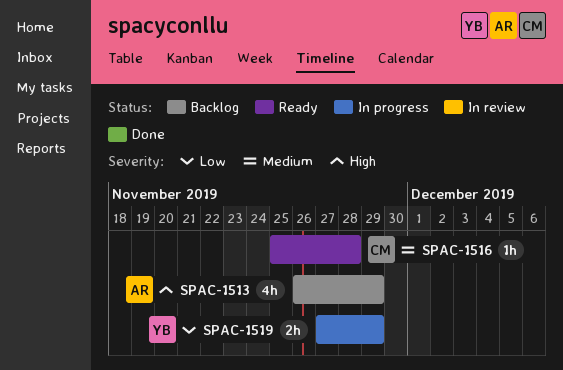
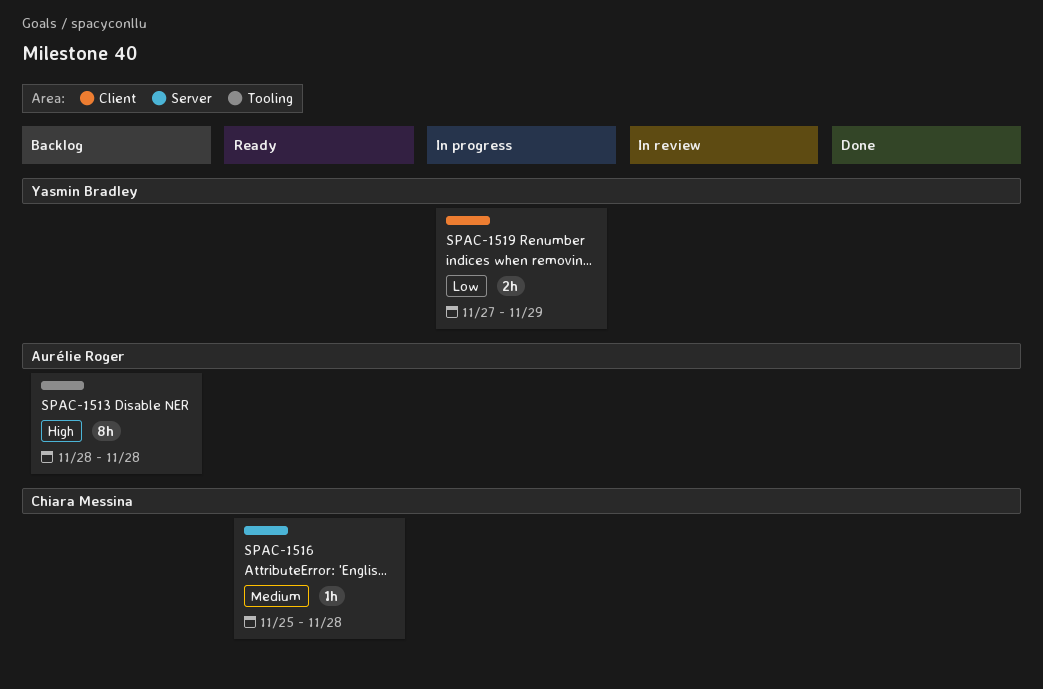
SPAC-1513, estimate: 4h -> 8h
SPAC-1513, start: Nov 26 -> Nov 28
SPAC-1513, due: Nov 29 -> Nov 28

